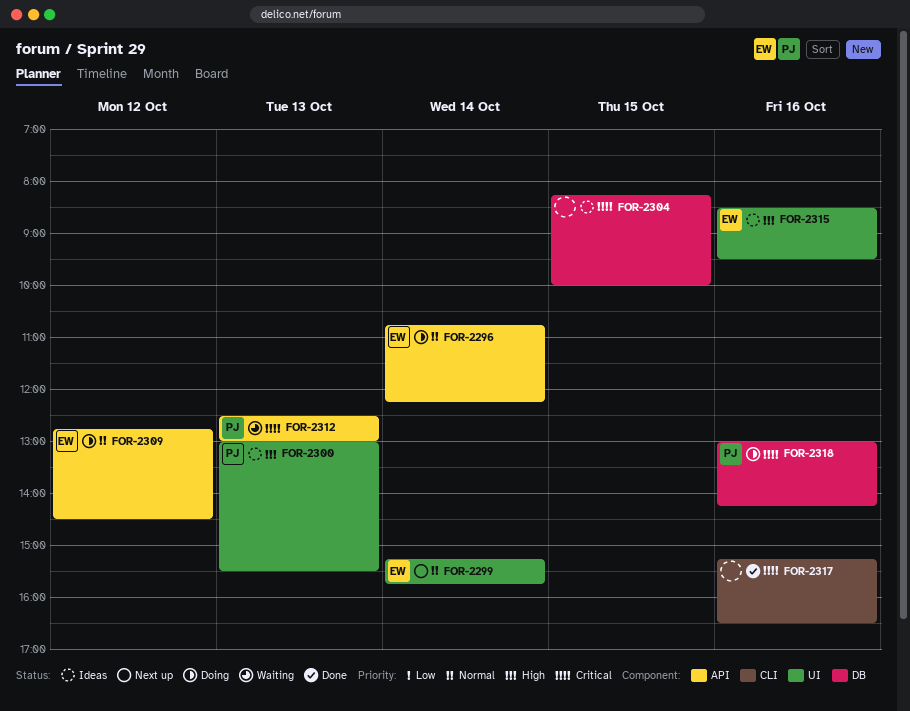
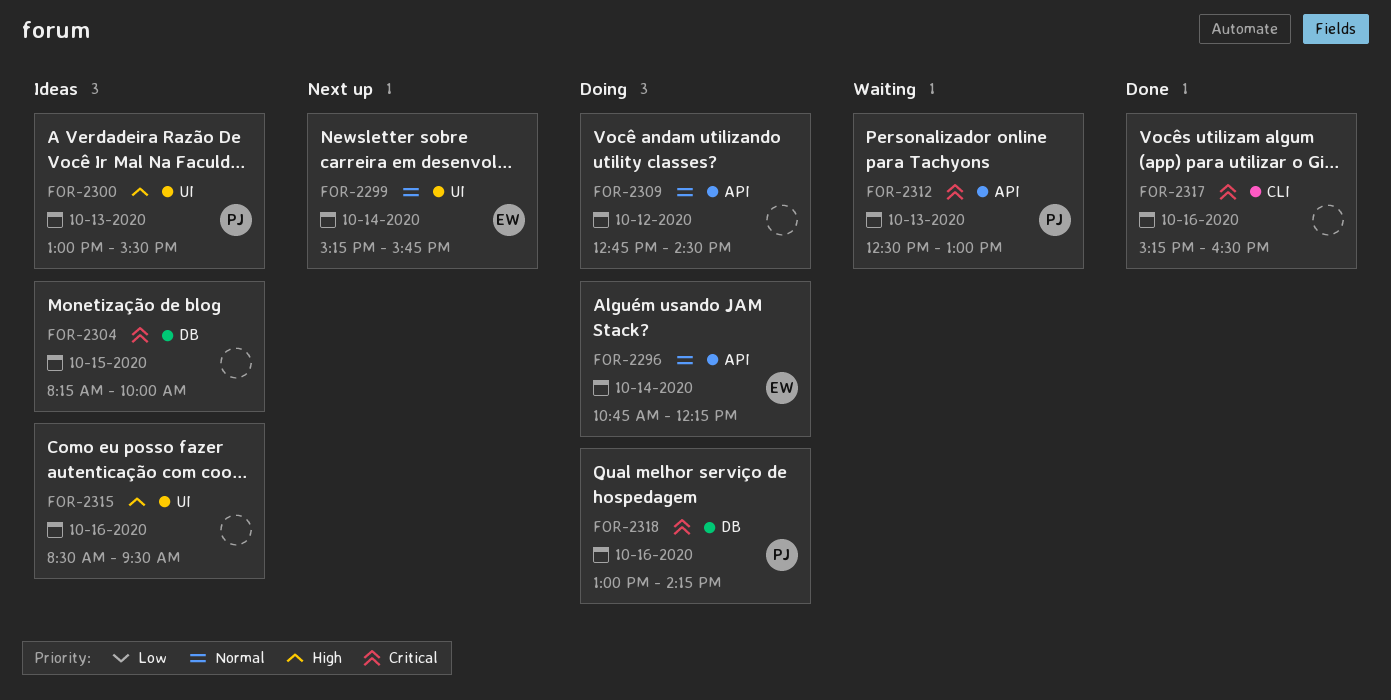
FOR-2309, owner: EW -> none
FOR-2315, owner: EW -> none

